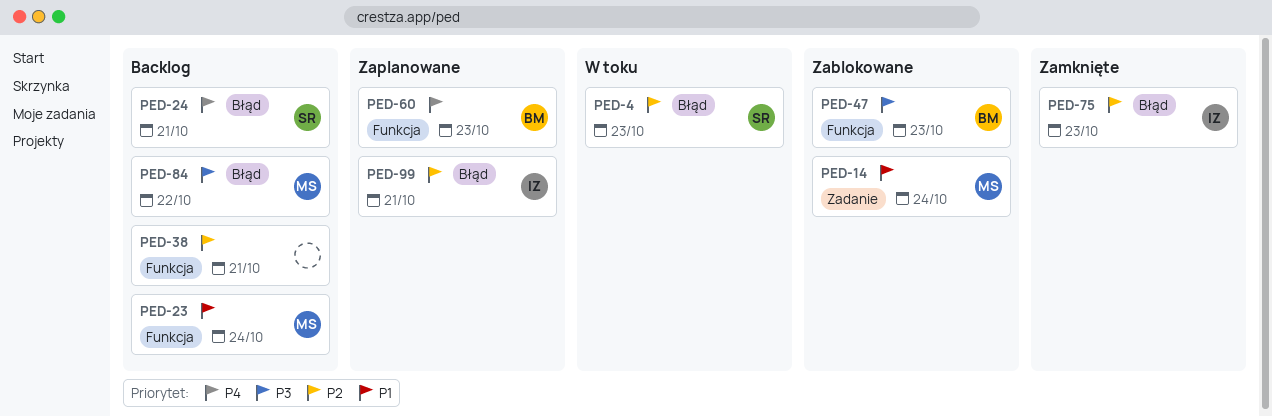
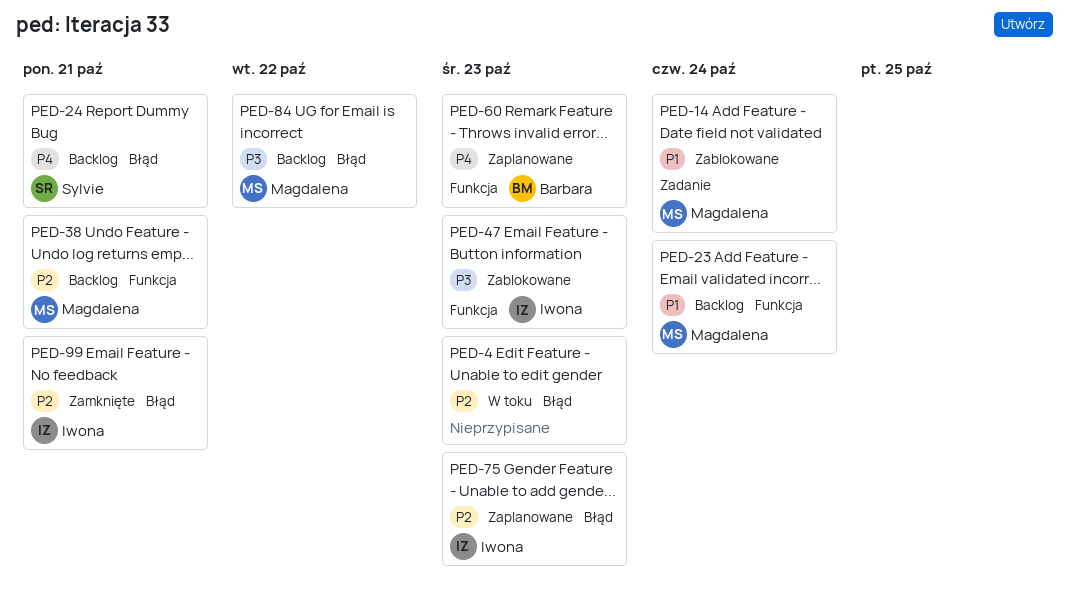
PED-4, owner: Sylvie -> none
PED-38, owner: none -> Magdalena
PED-47, owner: Barbara -> Iwona
PED-75, status: Zamknięte -> Zaplanowane
PED-99, status: Zaplanowane -> Zamknięte

